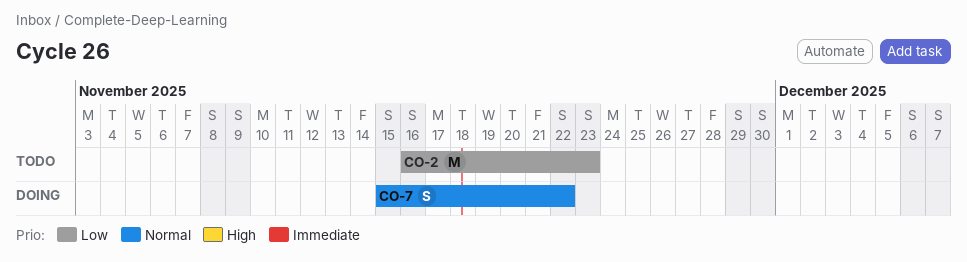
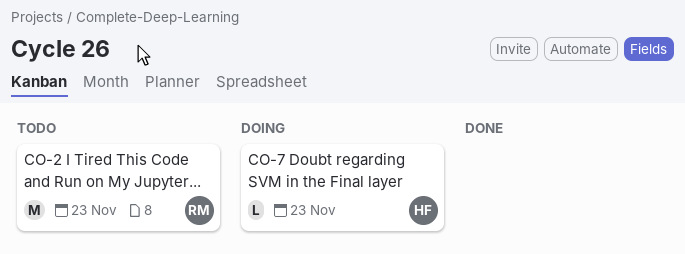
CO-7, estimate: S -> L
CO-7, due: Nov 22 -> Nov 23

